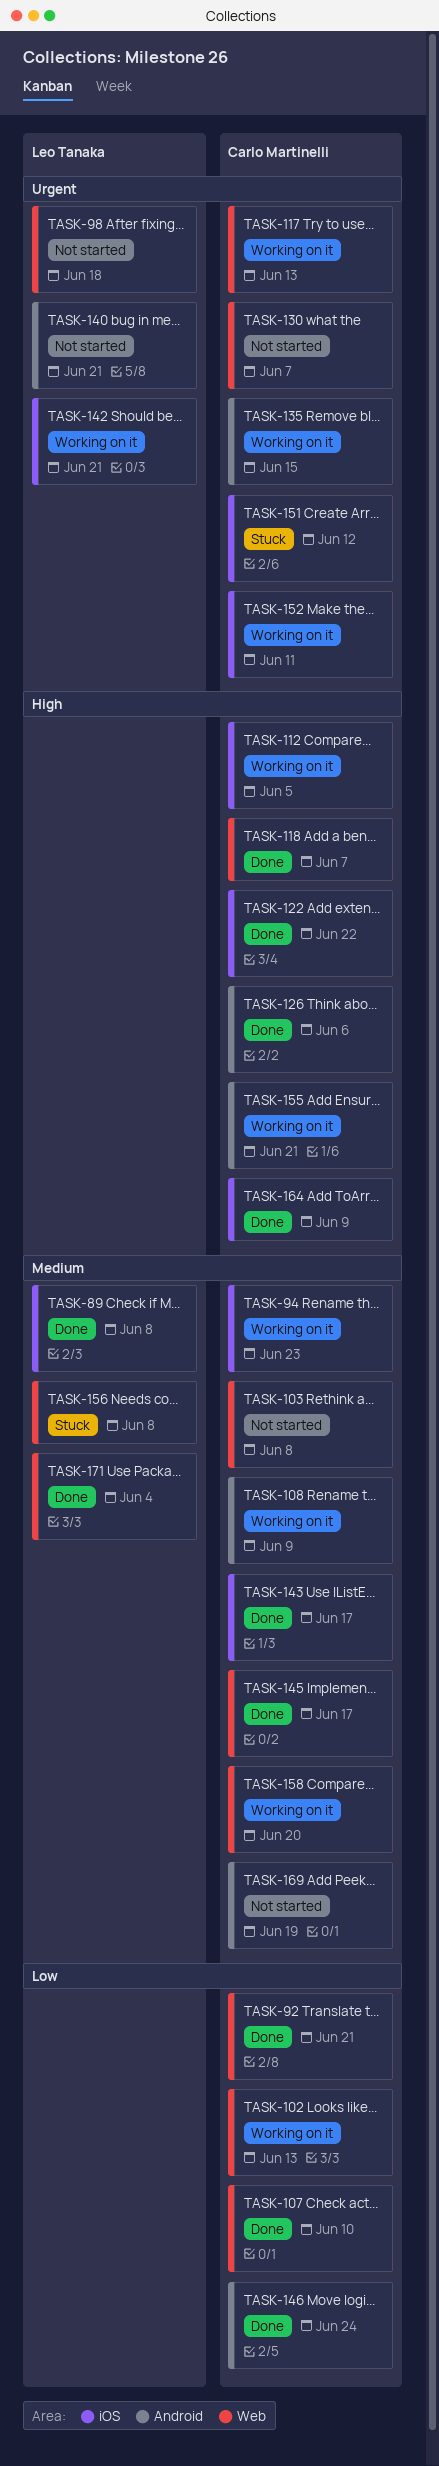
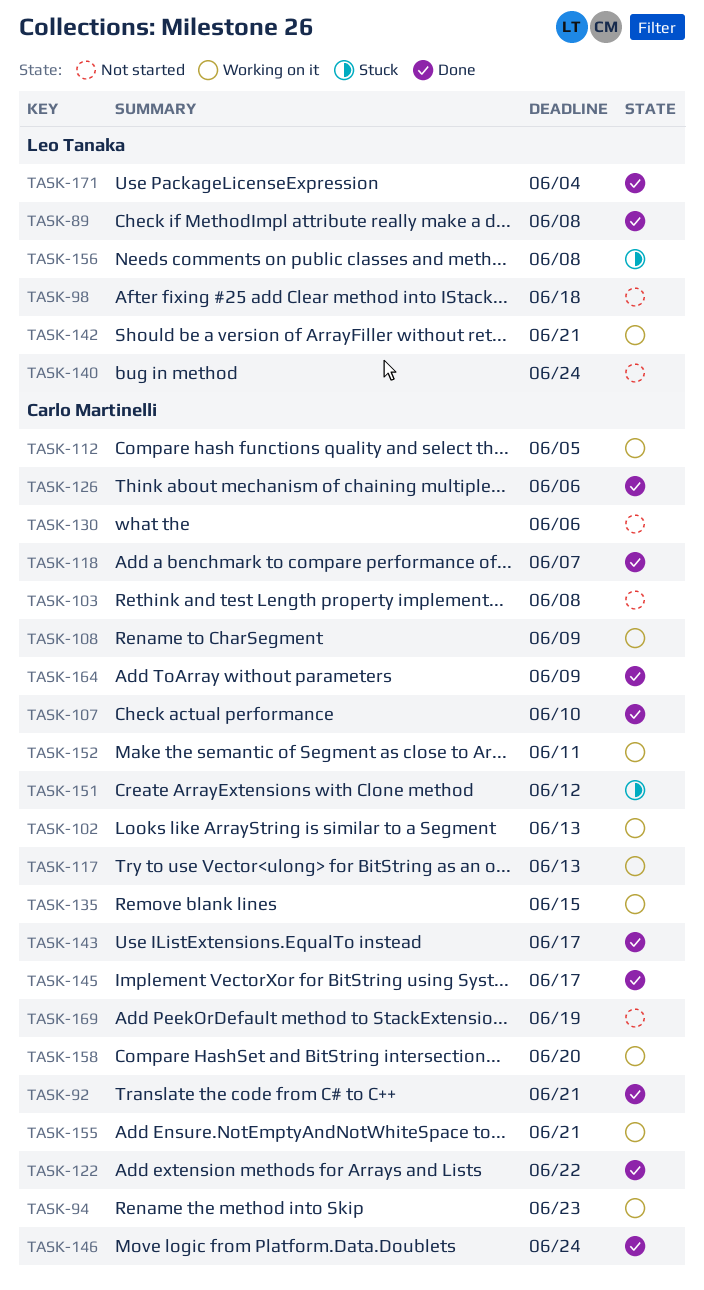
TASK-130, due: Jun 7 -> Jun 6
TASK-140, due: Jun 21 -> Jun 24

